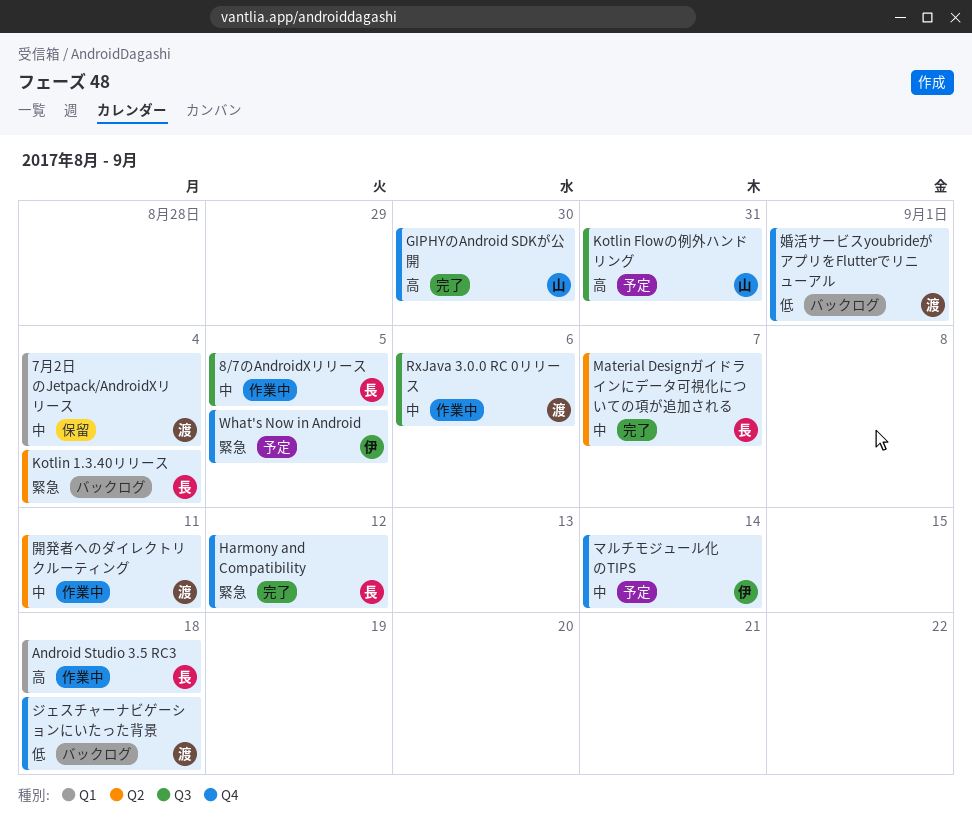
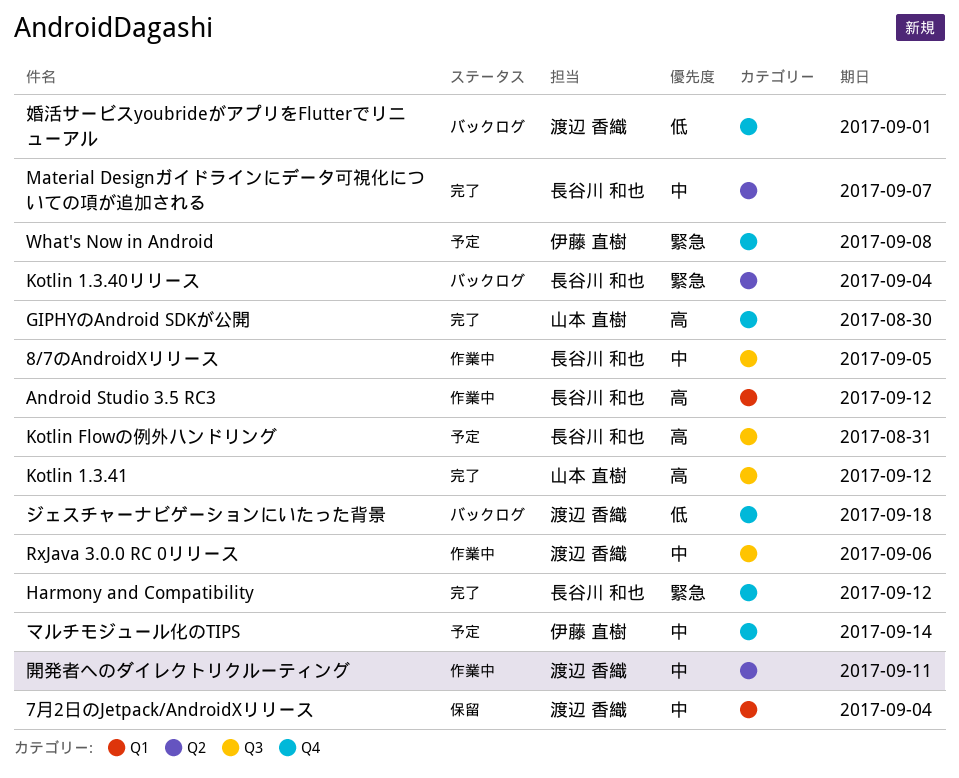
Android Studio 3.5 RC3, due: Sep 18 -> Sep 12
Kotlin 1.3.41: none -> present
Kotlin Flowの例外ハンドリング, owner: 山本 直樹 -> 長谷川 和也
What's Now in Android, due: Sep 5 -> Sep 8

